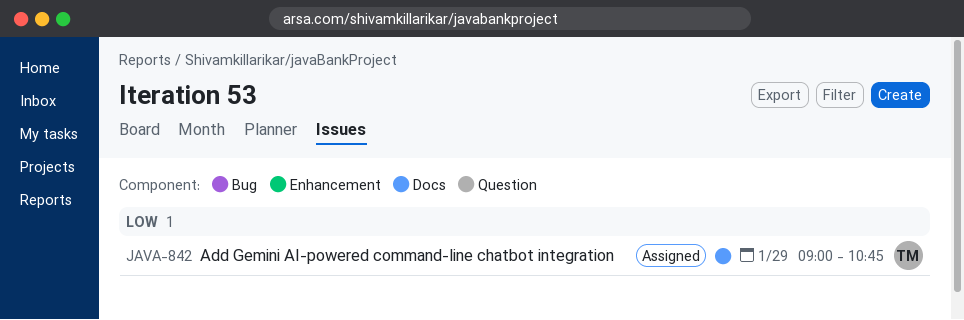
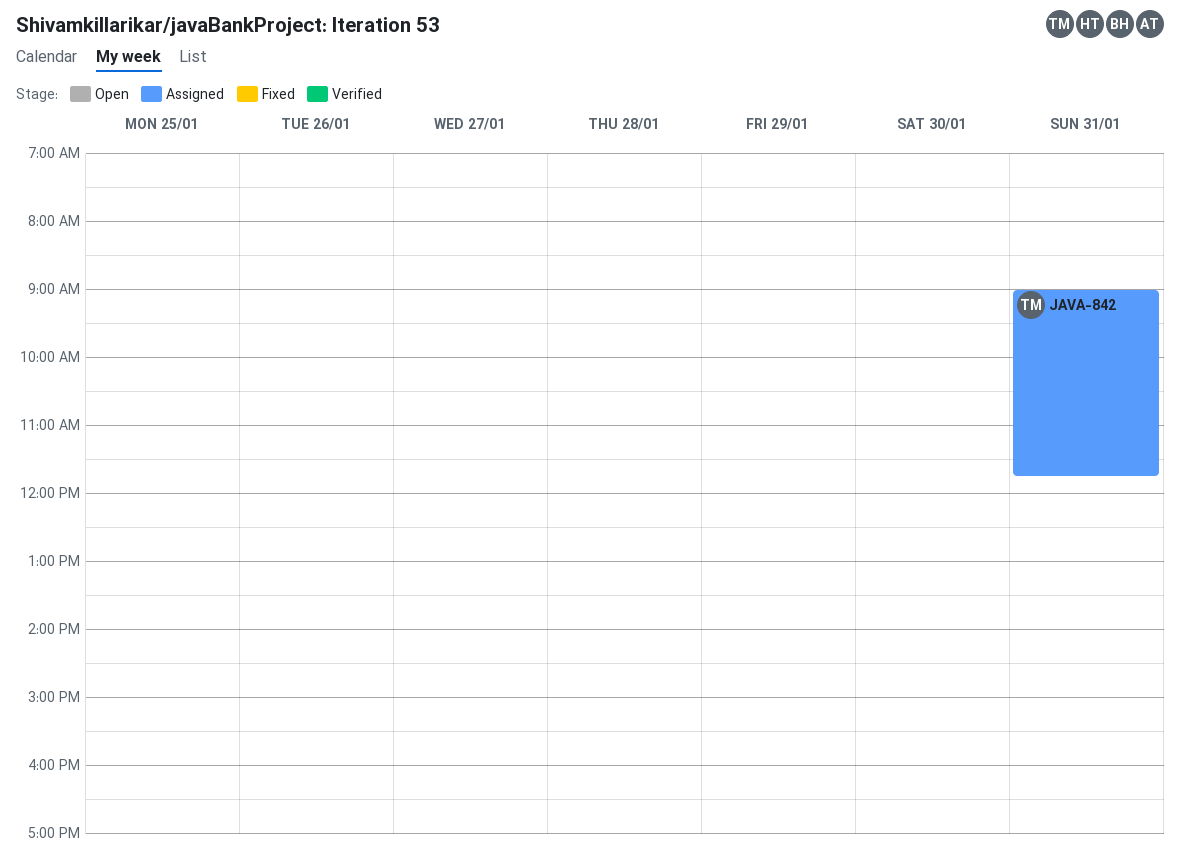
JAVA-842, day: Jan 29 -> Jan 31
JAVA-842, ends: 10:45 -> 11:45

